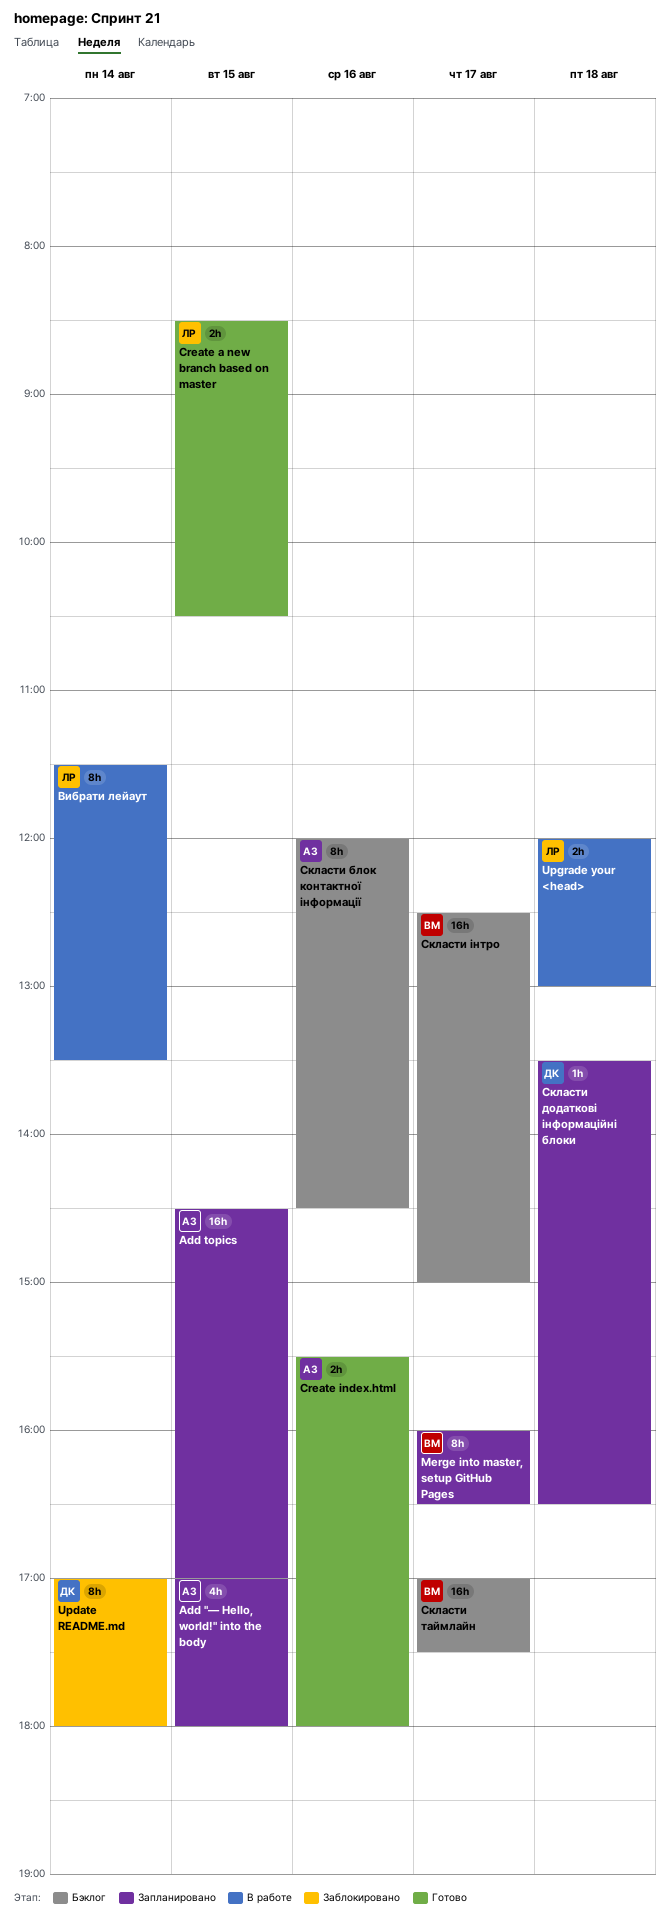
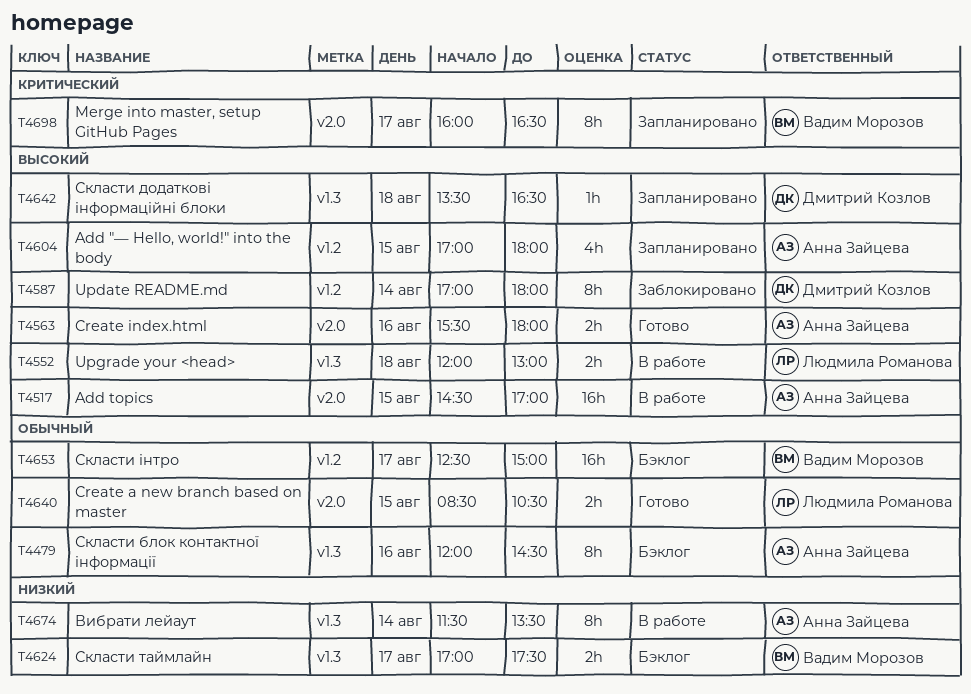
Add topics, status: Запланировано -> В работе
Вибрати лейаут, owner: Людмила Романова -> Анна Зайцева
Скласти таймлайн, estimate: 16h -> 2h

